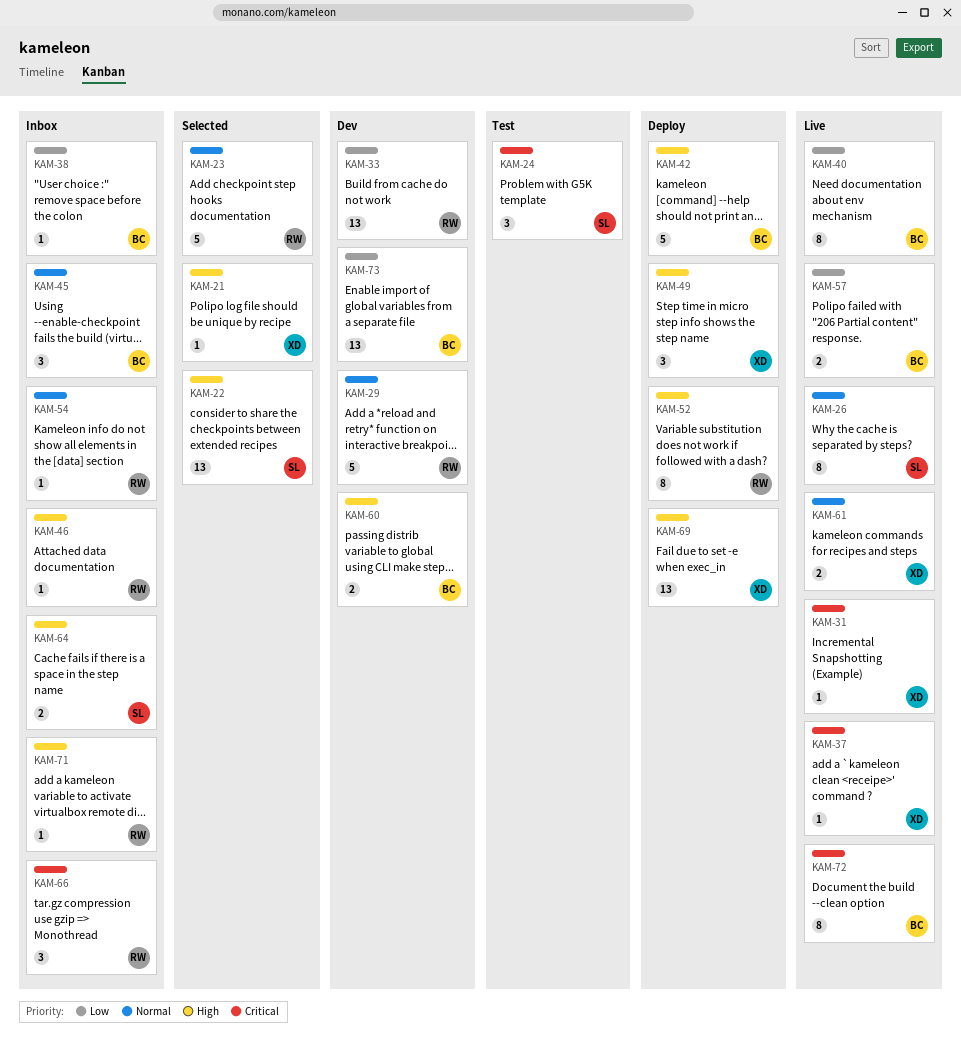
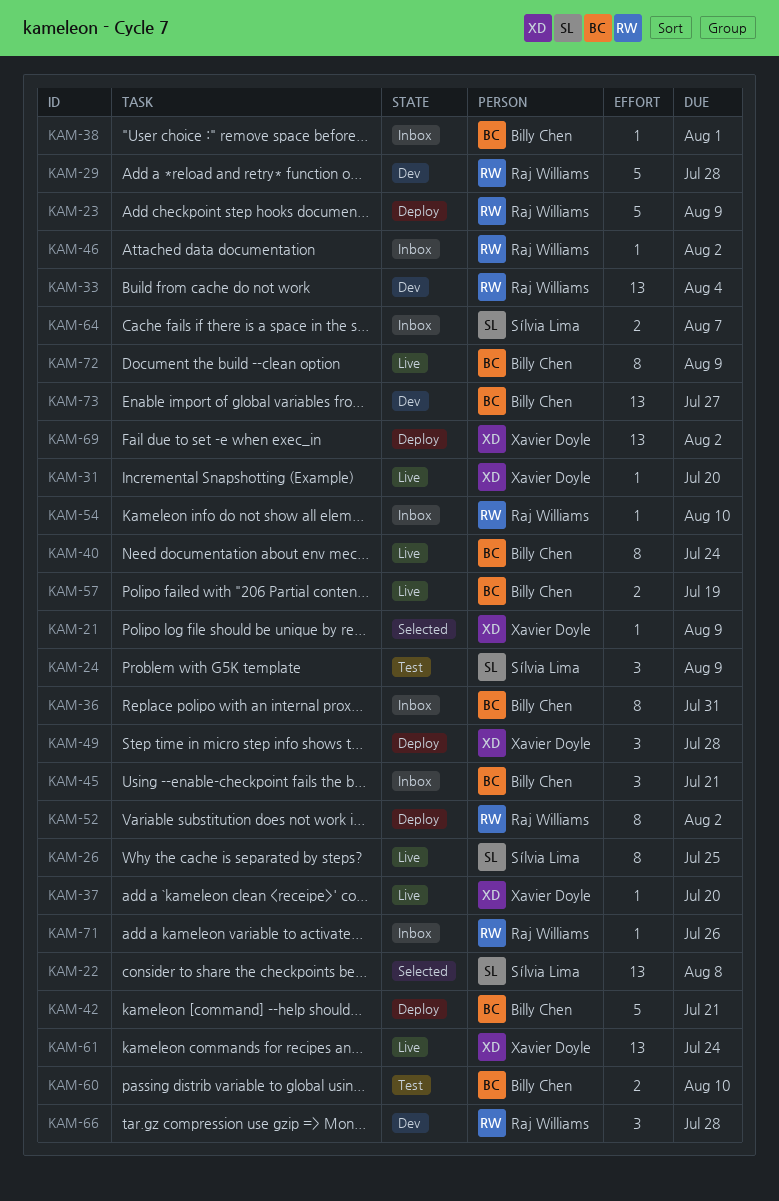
KAM-23, status: Selected -> Deploy
KAM-36: none -> present
KAM-60, status: Dev -> Test
KAM-61, estimate: 2 -> 13
KAM-66, status: Inbox -> Dev

